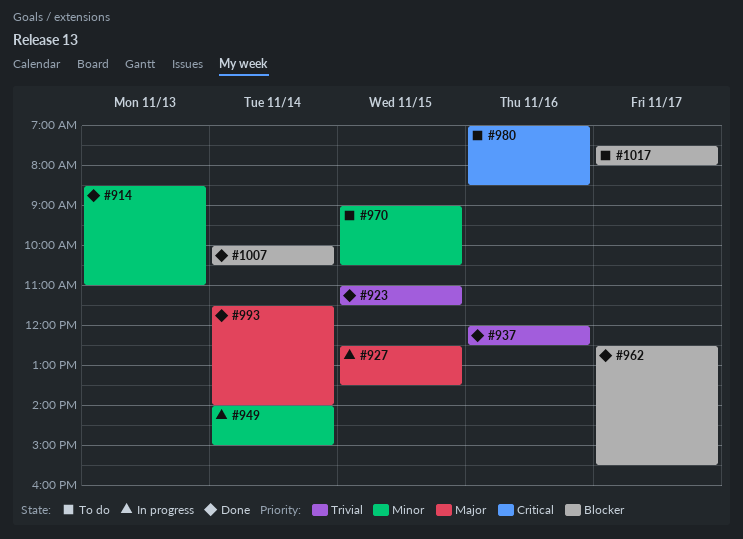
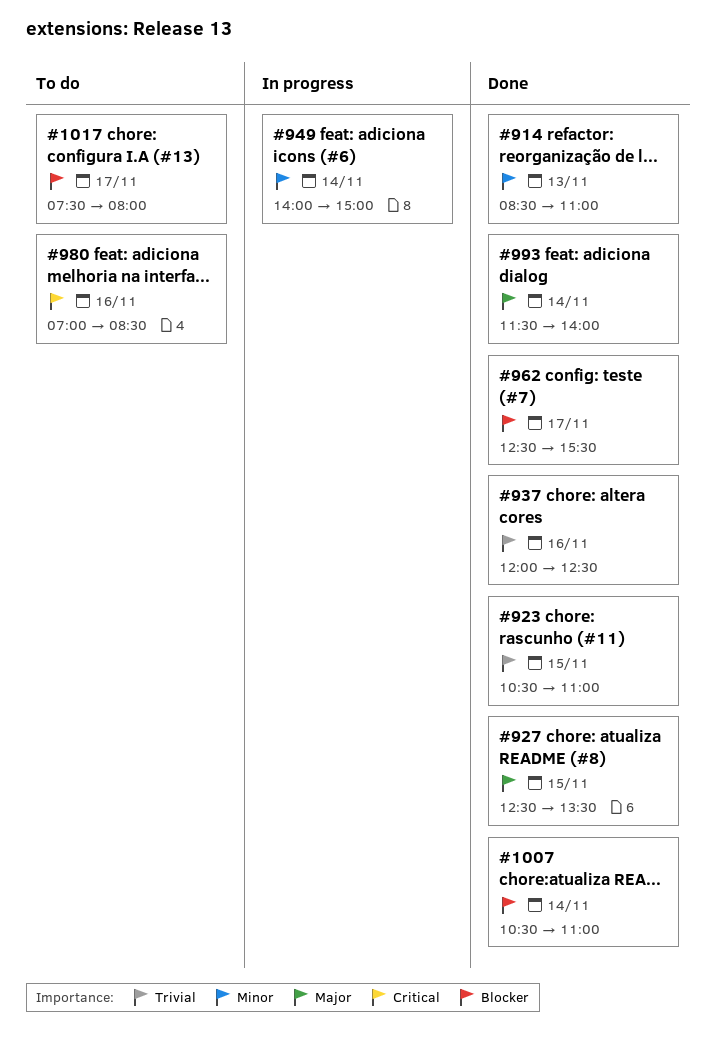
#923, begins: 11:00 -> 10:30
#923, ends: 11:30 -> 11:00
#927, status: In progress -> Done
#970: present -> none
#1007, begins: 10:00 -> 10:30
#1007, ends: 10:30 -> 11:00

